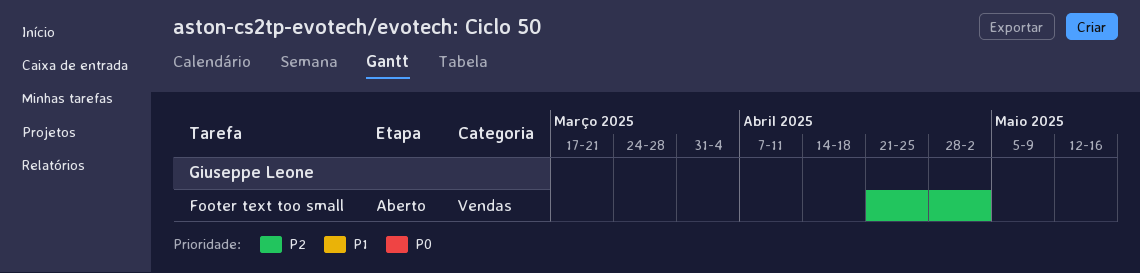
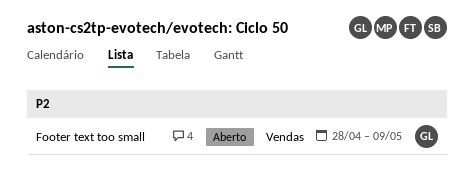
Footer text too small, start: Apr 21 -> Apr 28
Footer text too small, due: May 2 -> May 9

